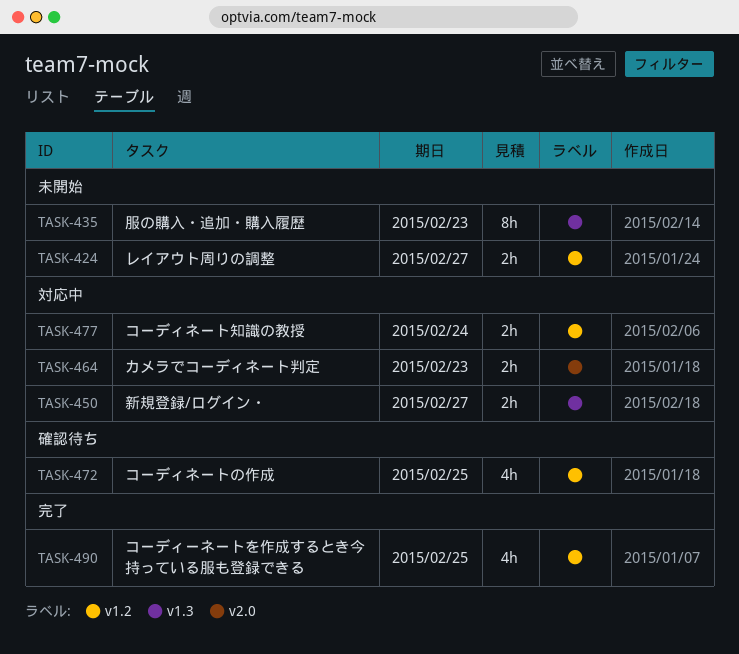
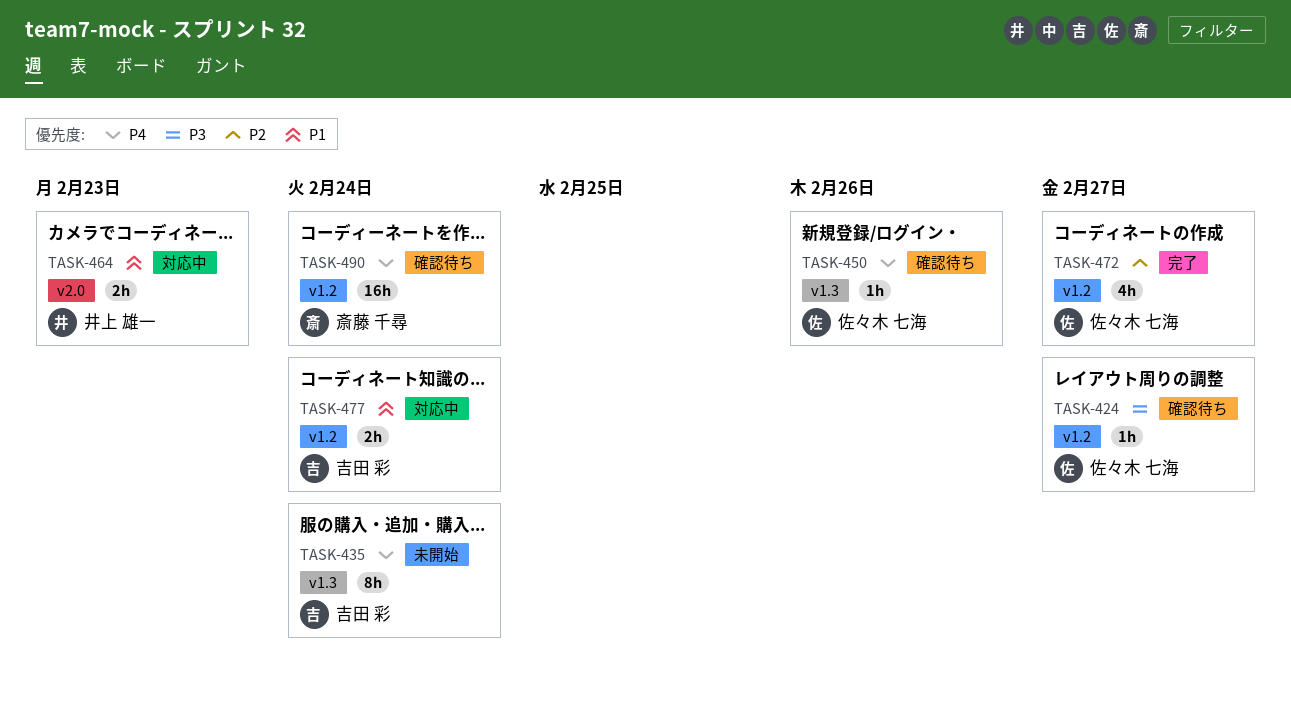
TASK-424, status: 未開始 -> 確認待ち
TASK-424, estimate: 2h -> 1h
TASK-435, due: Feb 23 -> Feb 24
TASK-450, status: 対応中 -> 確認待ち
TASK-450, estimate: 2h -> 1h
TASK-450, due: Feb 27 -> Feb 26
TASK-472, status: 確認待ち -> 完了
TASK-472, due: Feb 25 -> Feb 27
TASK-490, status: 完了 -> 確認待ち
TASK-490, estimate: 4h -> 16h
TASK-490, due: Feb 25 -> Feb 24

